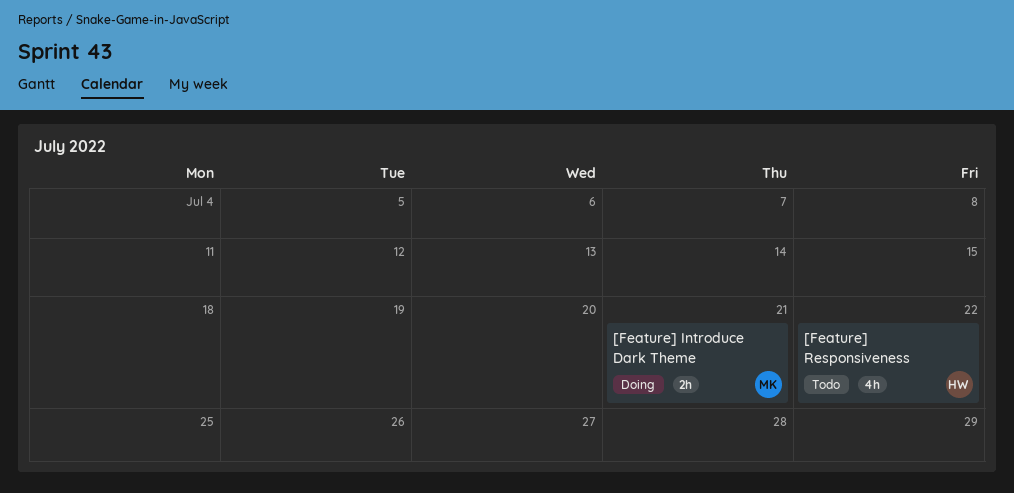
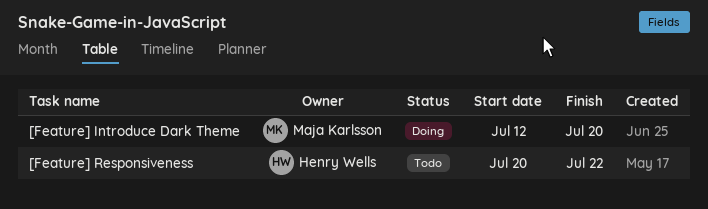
[Feature] Introduce Dark Theme, due: Jul 21 -> Jul 20

